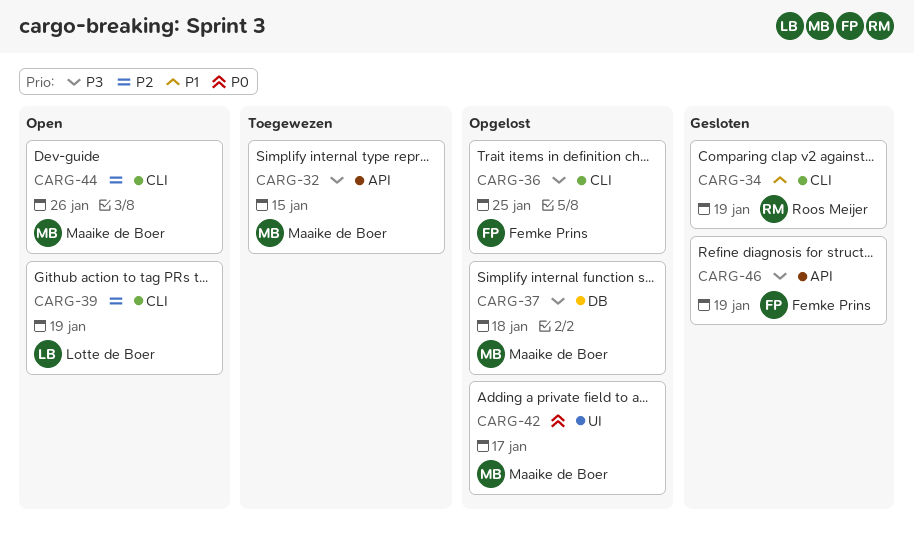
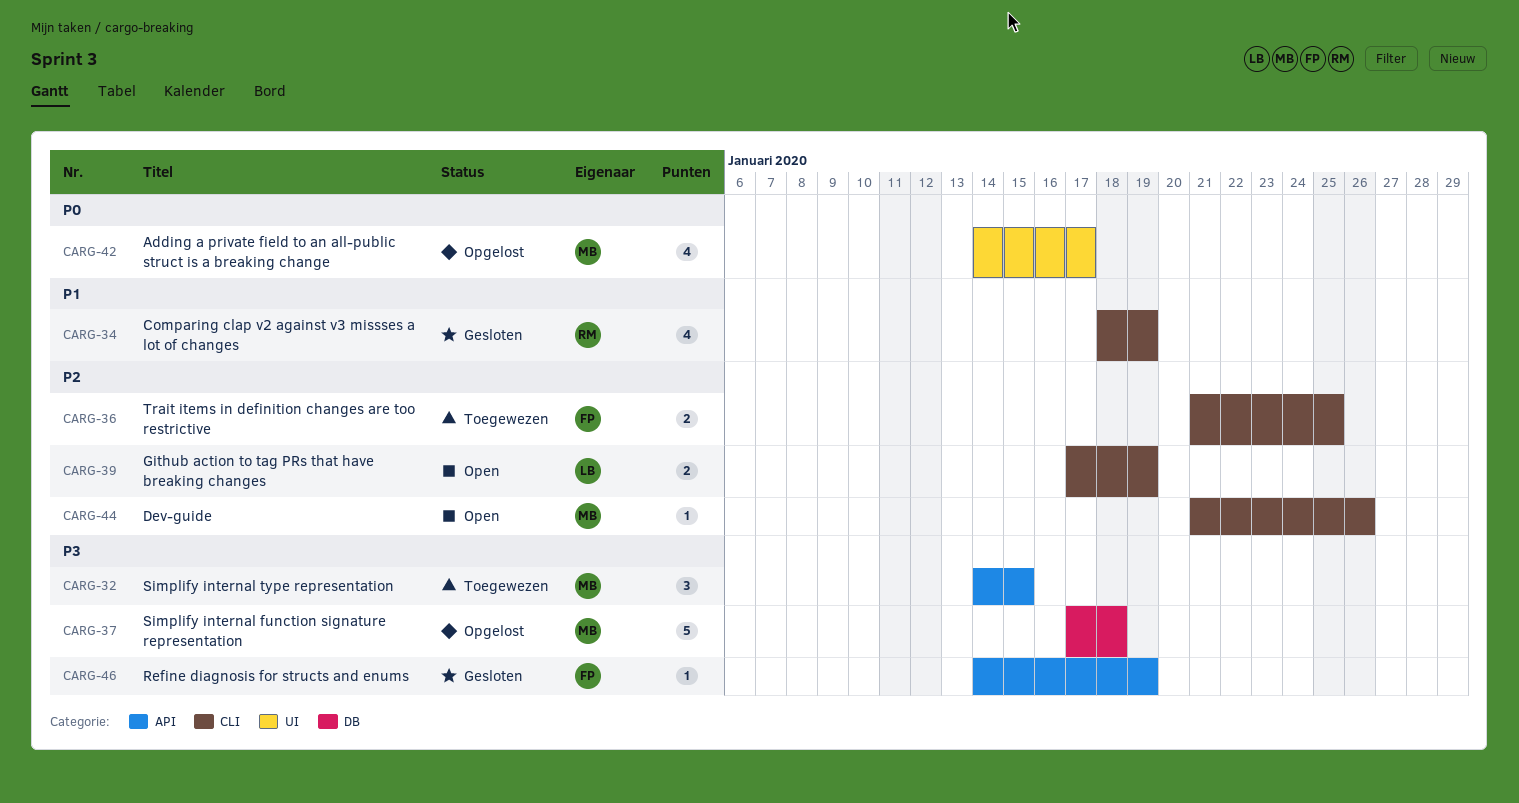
CARG-36, status: Opgelost -> Toegewezen
CARG-36, priority: P3 -> P2

